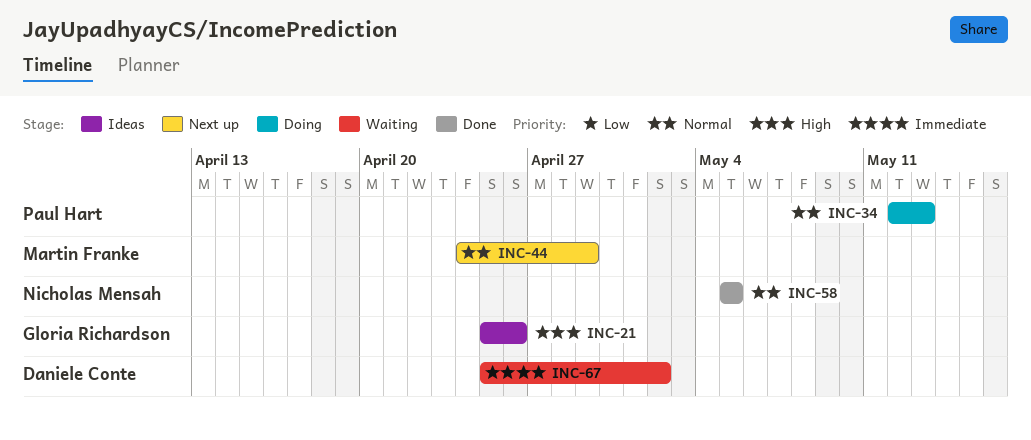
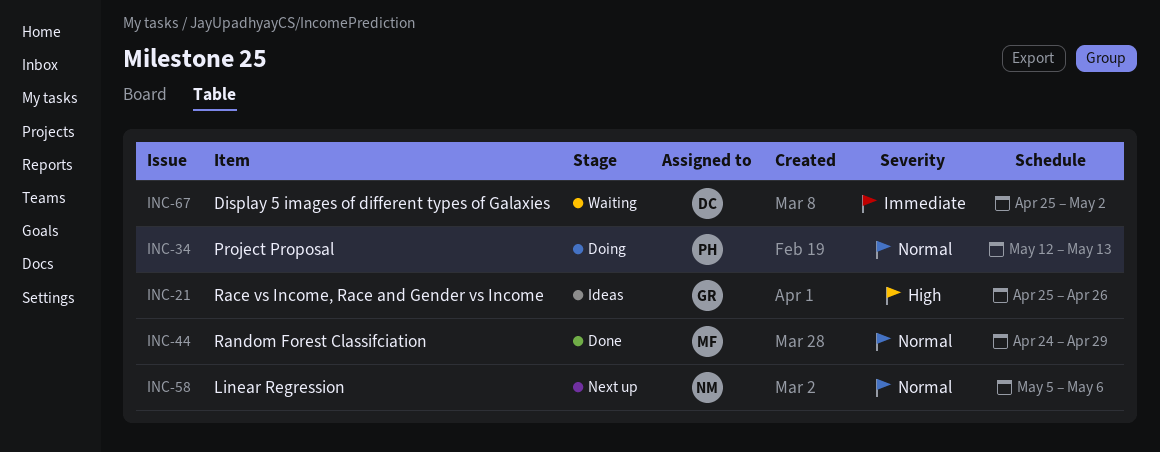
INC-44, status: Next up -> Done
INC-58, status: Done -> Next up
INC-58, due: May 5 -> May 6

